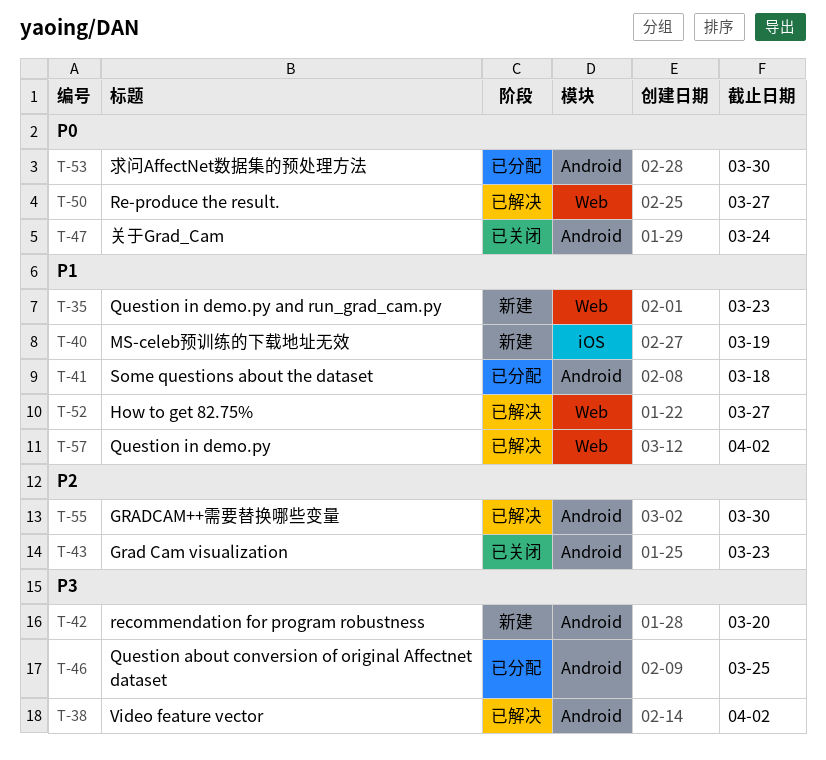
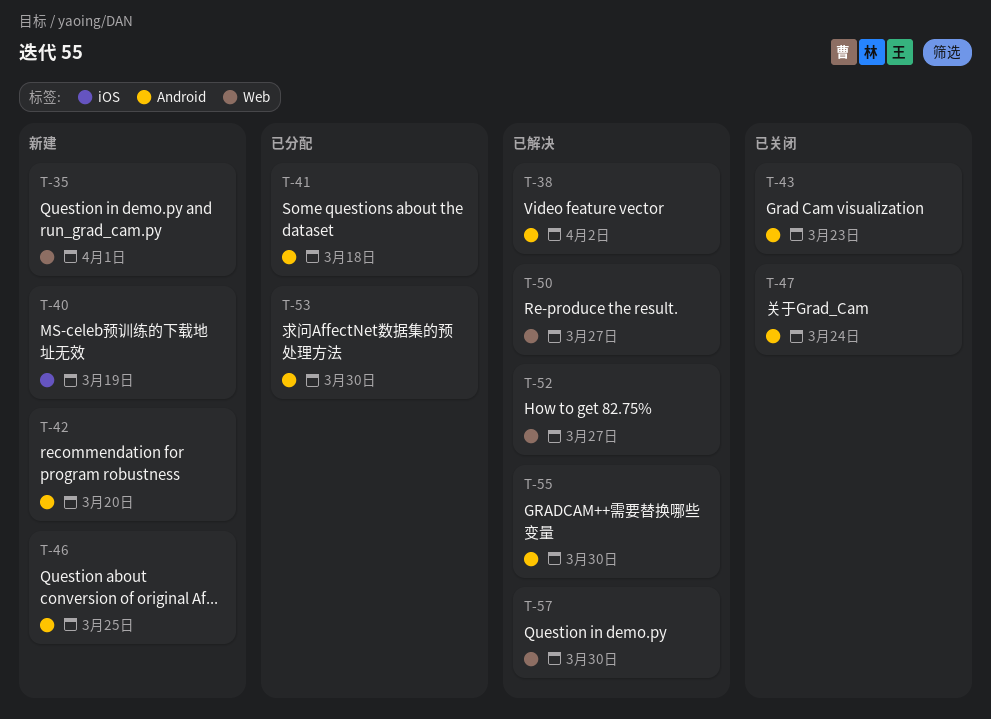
T-35, due: Mar 23 -> Apr 1
T-46, status: 已分配 -> 新建
T-57, due: Apr 2 -> Mar 30

